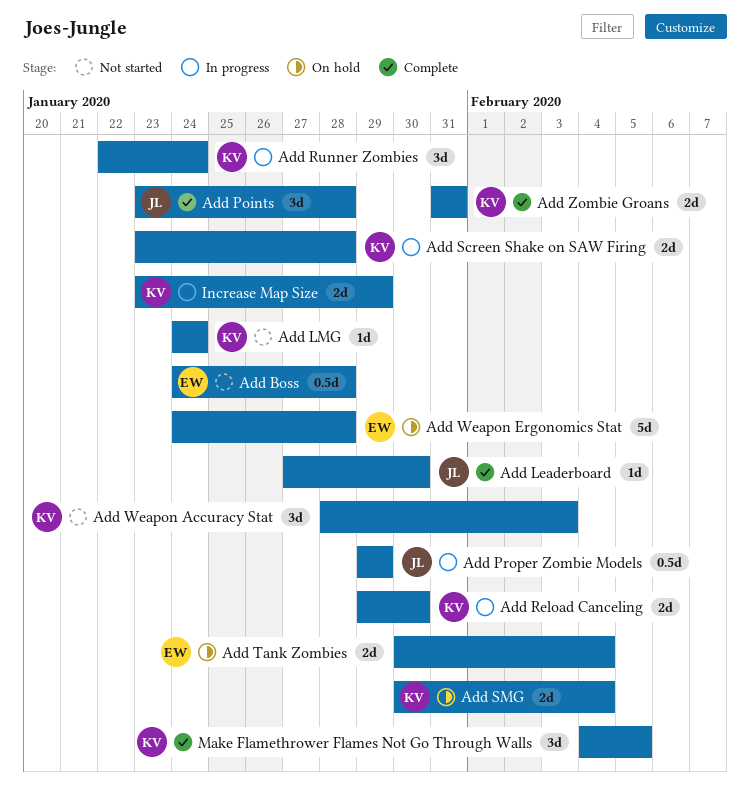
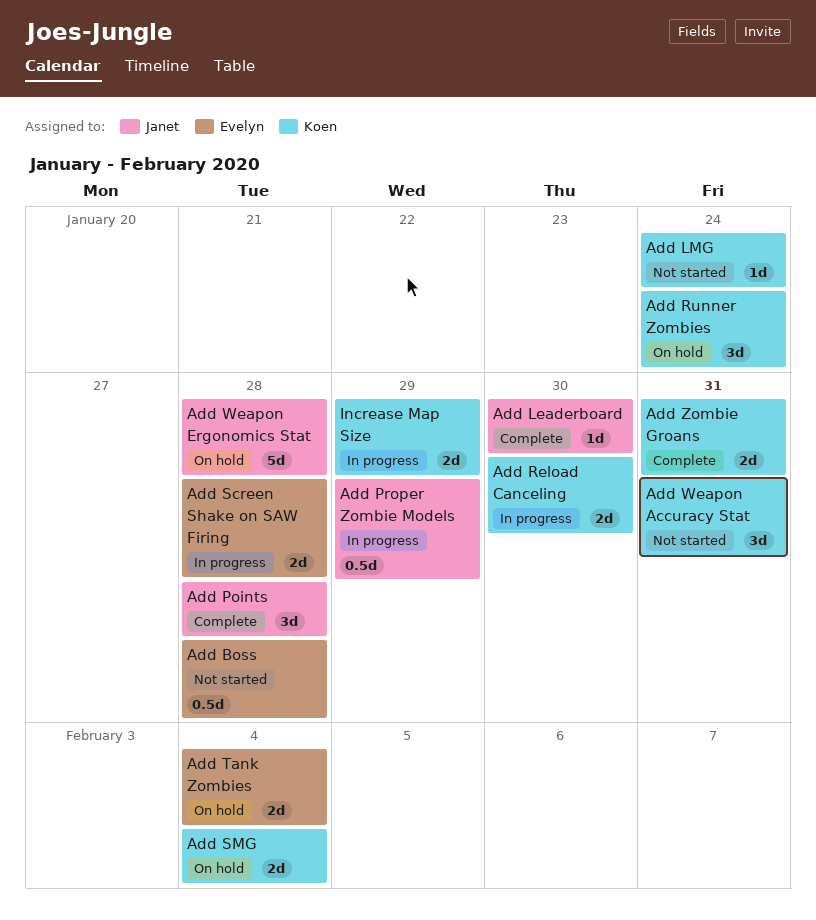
Add Runner Zombies, status: In progress -> On hold
Add Screen Shake on SAW Firing, owner: Koen -> Evelyn
Add Weapon Accuracy Stat, due: Feb 3 -> Jan 31
Add Weapon Ergonomics Stat, owner: Evelyn -> Janet
Make Flamethrower Flames Not Go Through Walls: present -> none

